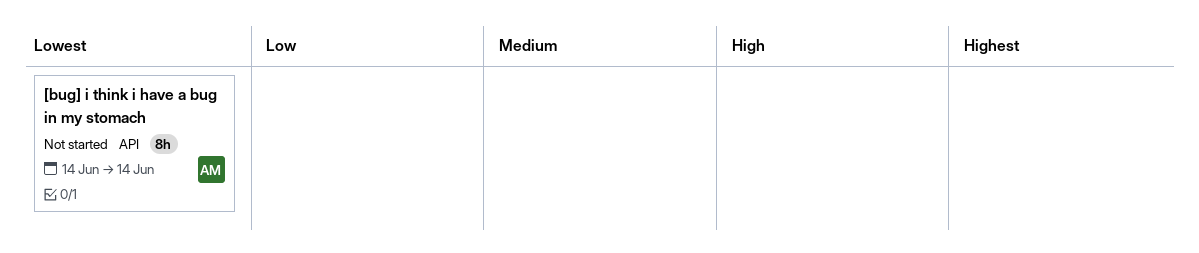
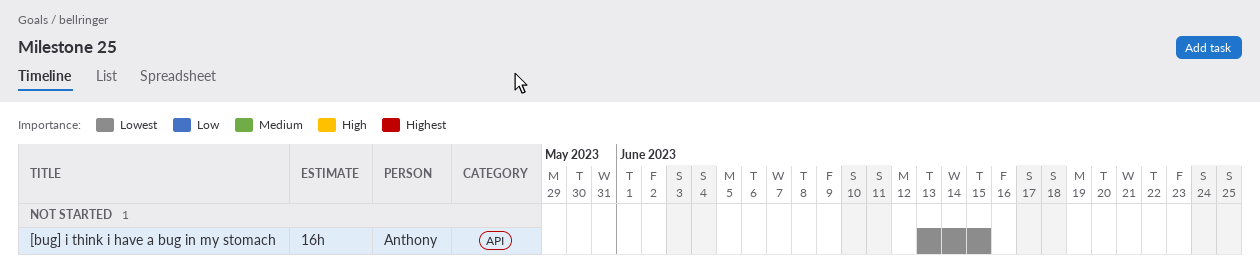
[bug] i think i have a bug in my stomach, estimate: 8h -> 16h
[bug] i think i have a bug in my stomach, start: Jun 14 -> Jun 13
[bug] i think i have a bug in my stomach, due: Jun 14 -> Jun 15

